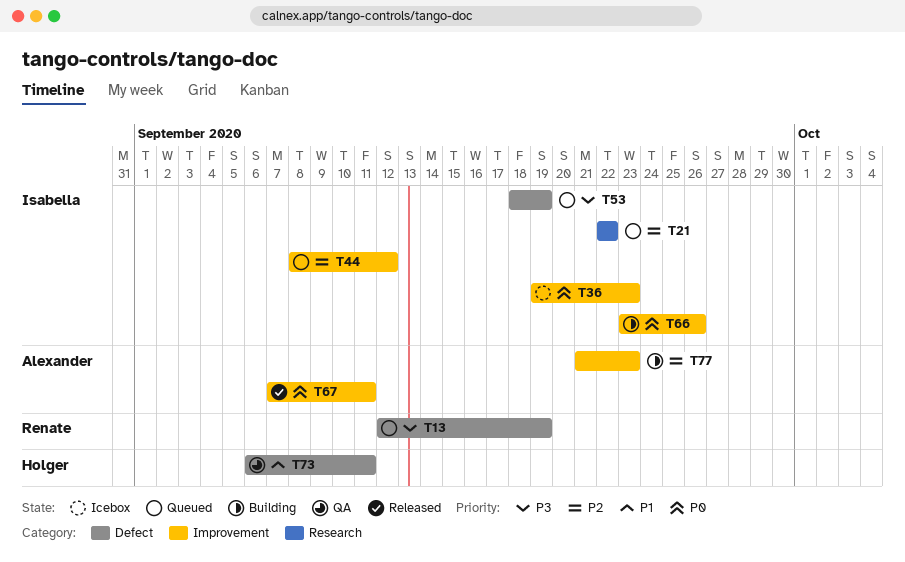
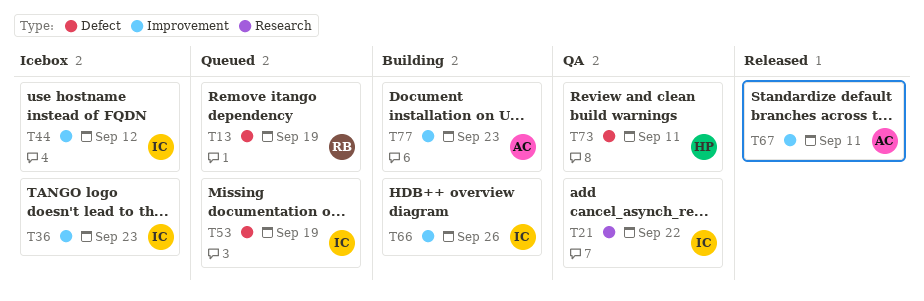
T21, status: Queued -> QA
T44, status: Queued -> Icebox

